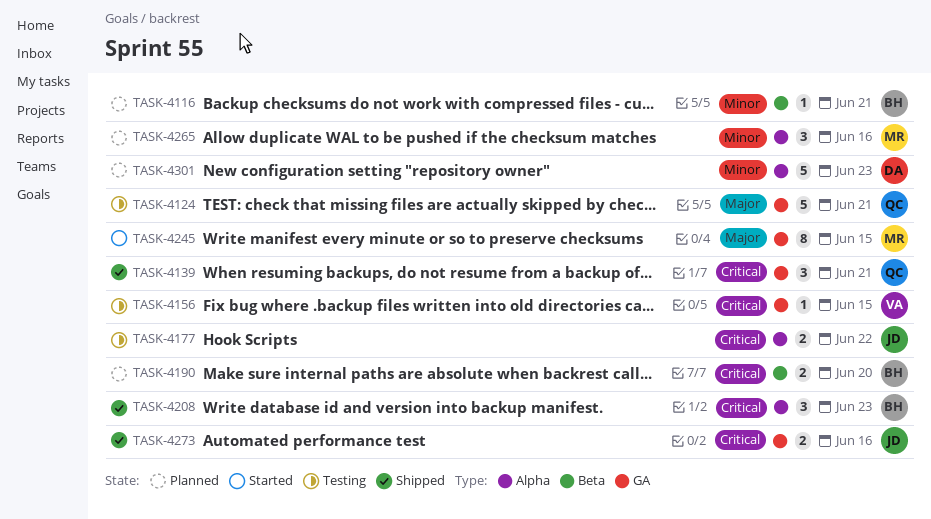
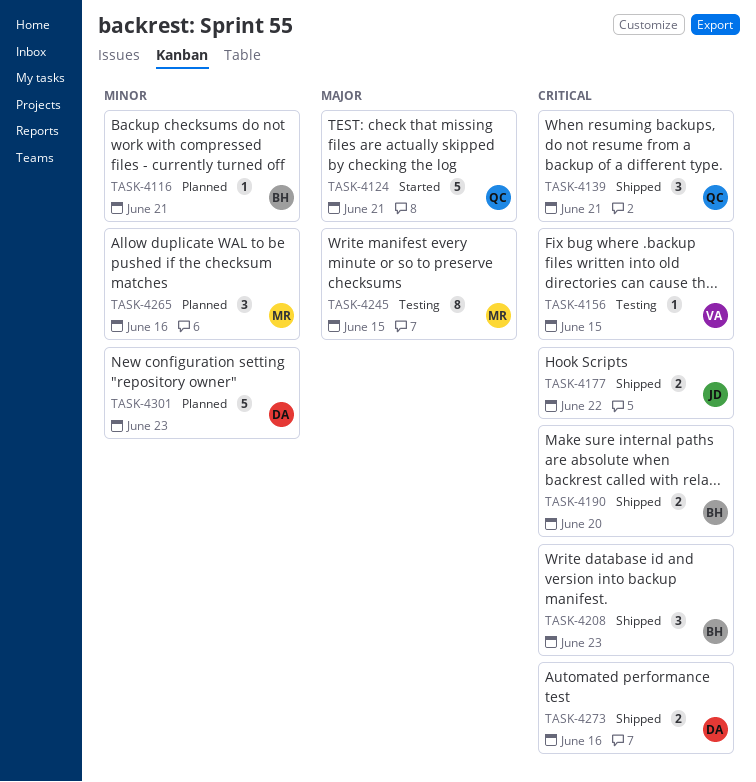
TASK-4124, status: Testing -> Started
TASK-4177, status: Testing -> Shipped
TASK-4190, status: Planned -> Shipped
TASK-4245, status: Started -> Testing
TASK-4273, owner: JD -> DA

